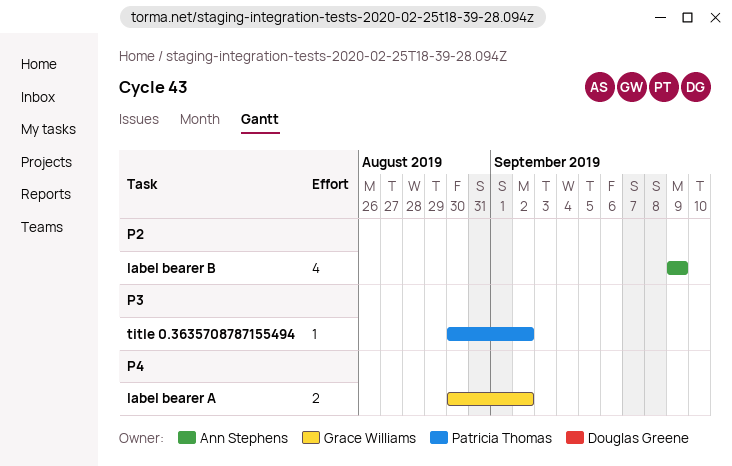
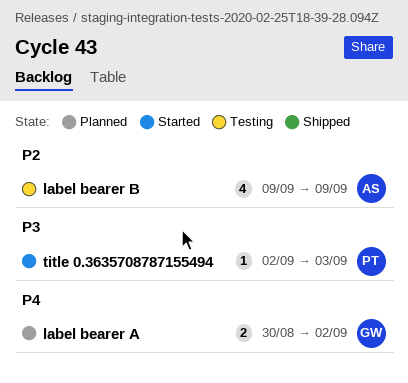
title 0.3635708787155494, start: Aug 30 -> Sep 2
title 0.3635708787155494, due: Sep 2 -> Sep 3

